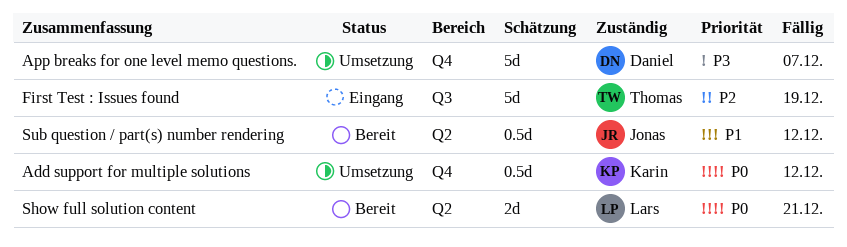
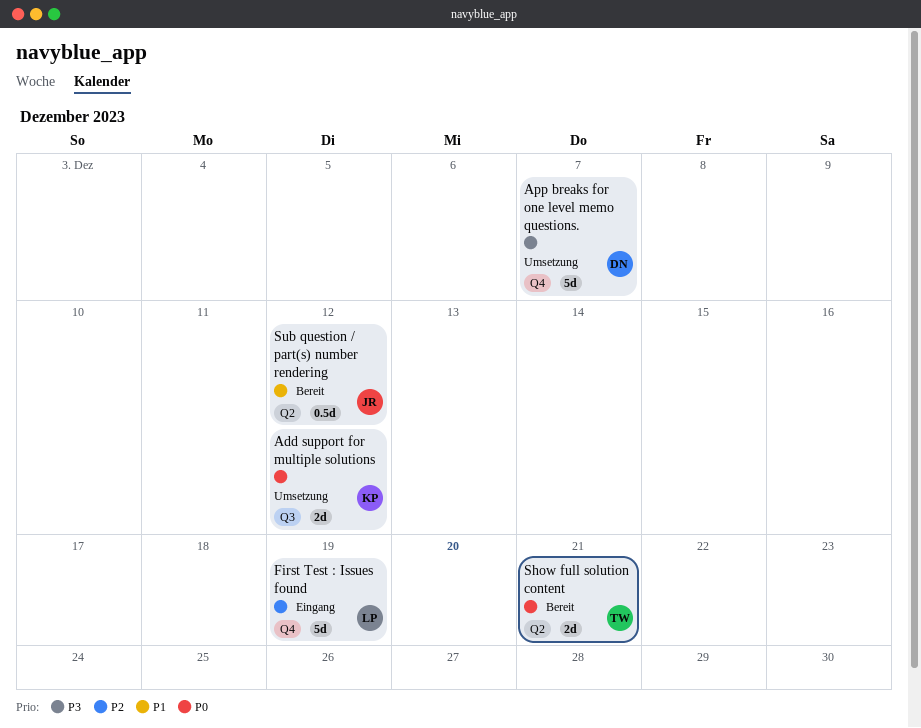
Add support for multiple solutions, label: Q4 -> Q3
Add support for multiple solutions, estimate: 0.5d -> 2d
First Test : Issues found, owner: Thomas -> Lars
First Test : Issues found, label: Q3 -> Q4
Show full solution content, owner: Lars -> Thomas

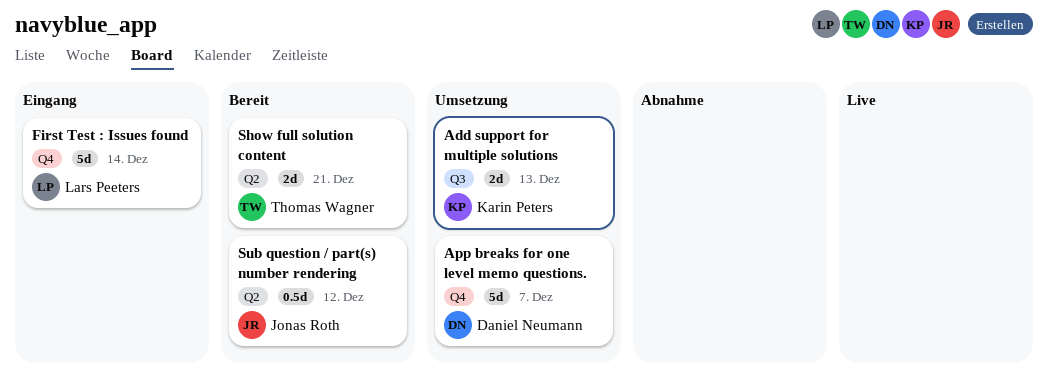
Add support for multiple solutions, due: Dec 12 -> Dec 13
First Test : Issues found, due: Dec 19 -> Dec 14

